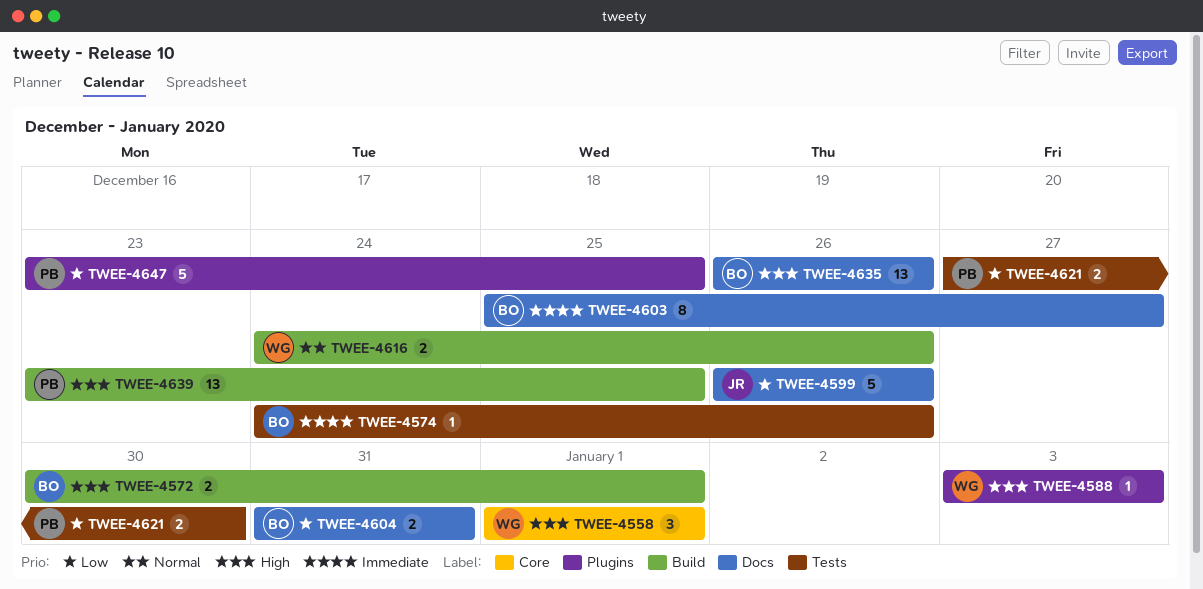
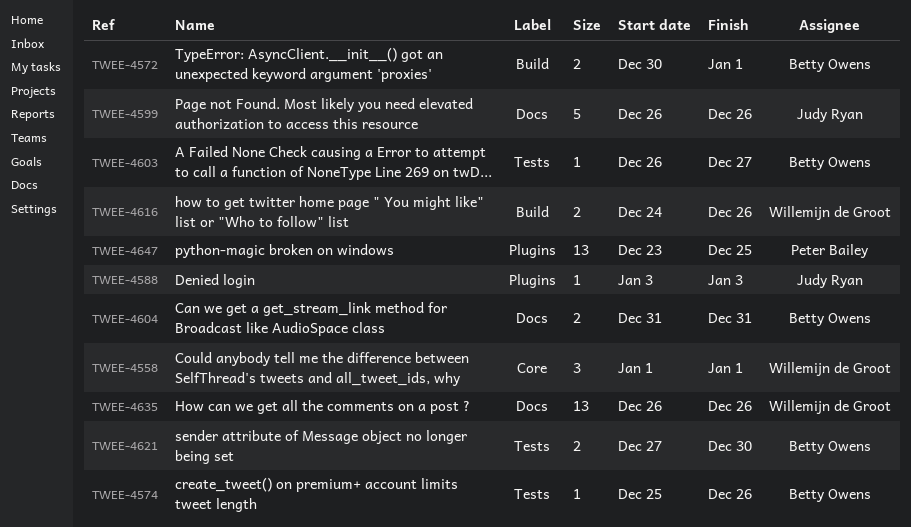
TWEE-4574, start: Dec 24 -> Dec 25
TWEE-4588, owner: Willemijn de Groot -> Judy Ryan
TWEE-4603, label: Docs -> Tests
TWEE-4603, estimate: 8 -> 1
TWEE-4603, start: Dec 25 -> Dec 26
TWEE-4621, owner: Peter Bailey -> Betty Owens
TWEE-4635, owner: Betty Owens -> Willemijn de Groot
TWEE-4639: present -> none
TWEE-4647, estimate: 5 -> 13

